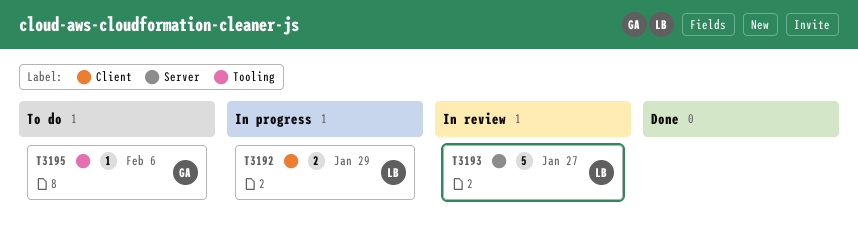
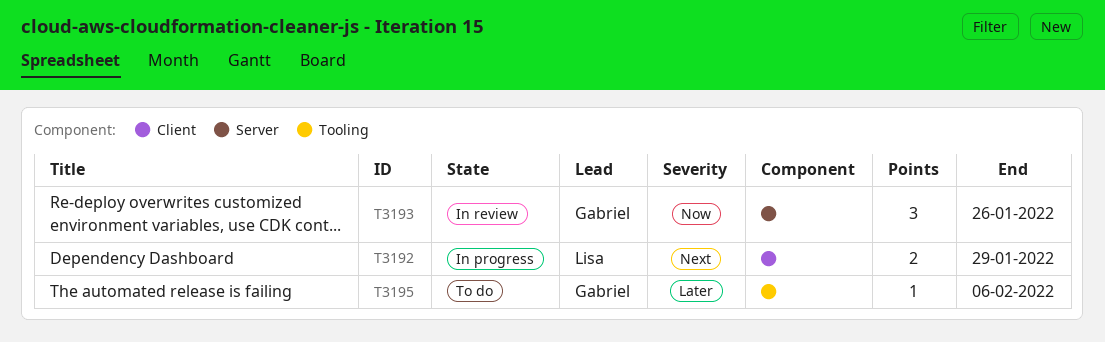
T3193, owner: Lisa -> Gabriel
T3193, estimate: 5 -> 3
T3193, due: Jan 27 -> Jan 26

